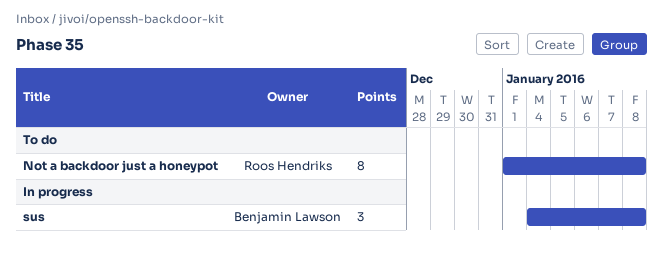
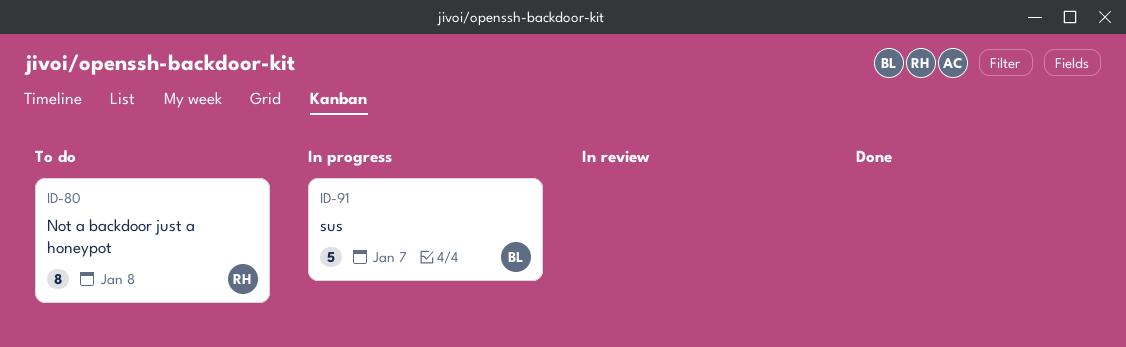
sus, estimate: 3 -> 5
sus, due: Jan 8 -> Jan 7

